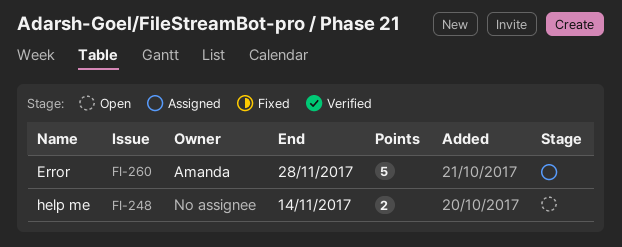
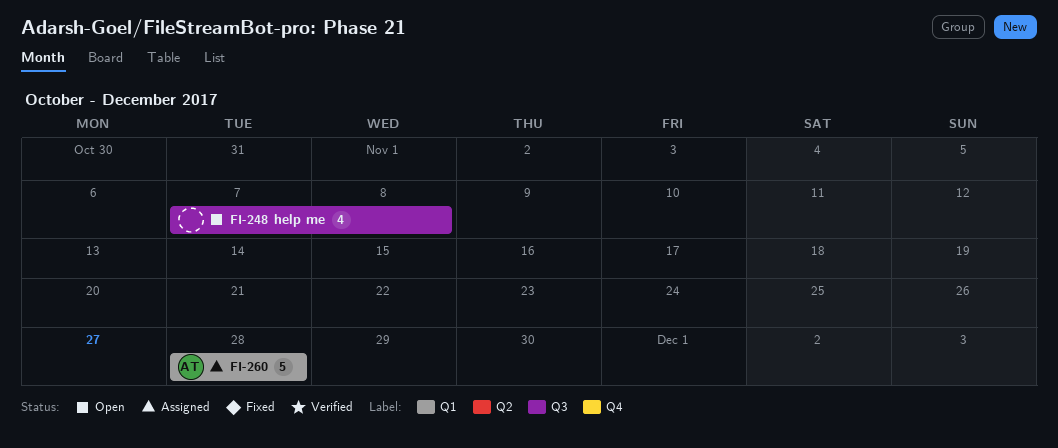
FI-248, estimate: 2 -> 4
FI-248, due: Nov 14 -> Nov 8

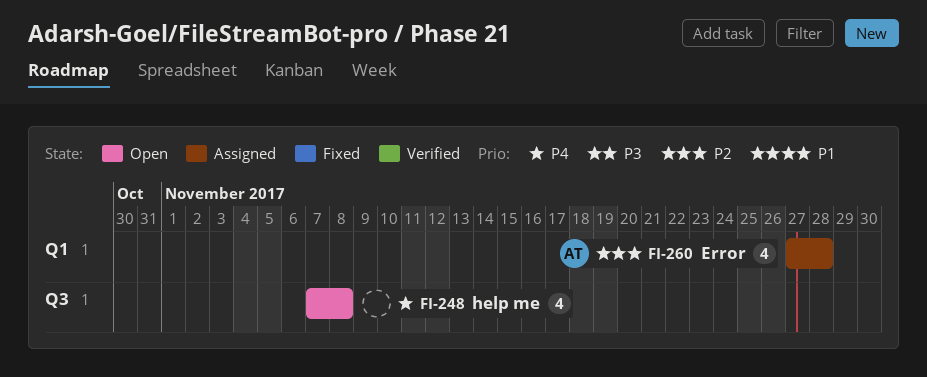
FI-260, estimate: 5 -> 4
FI-260, start: Nov 28 -> Nov 27

